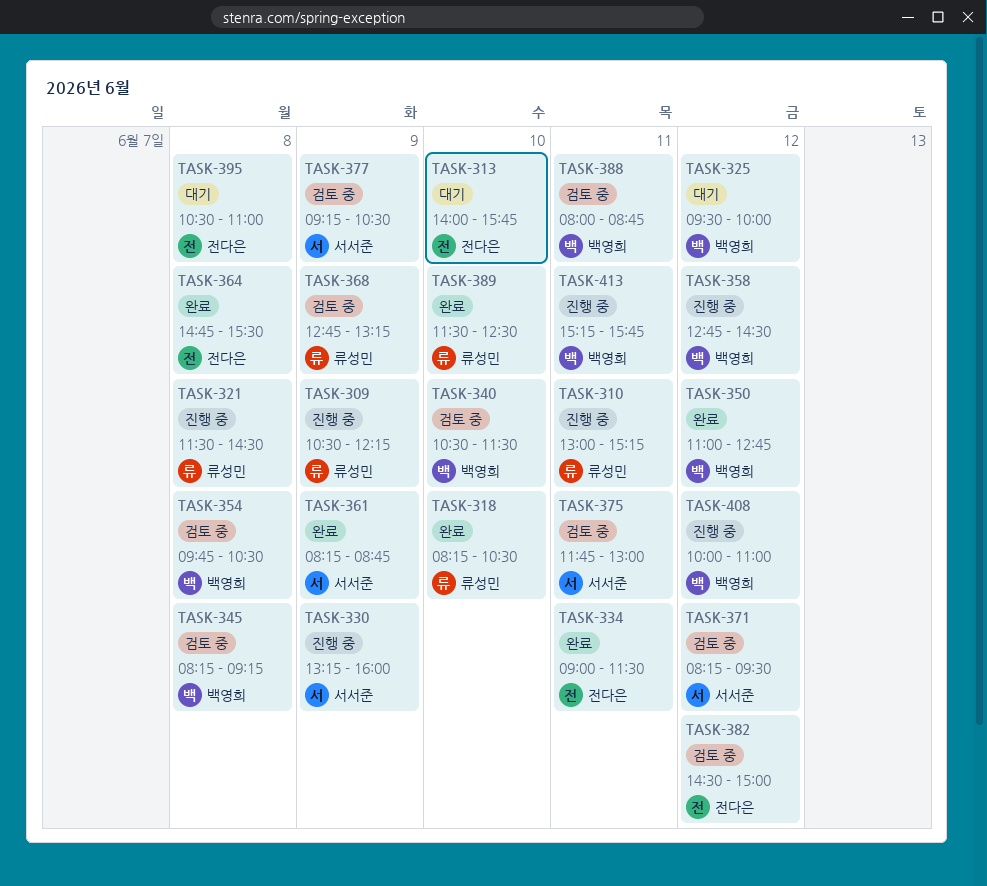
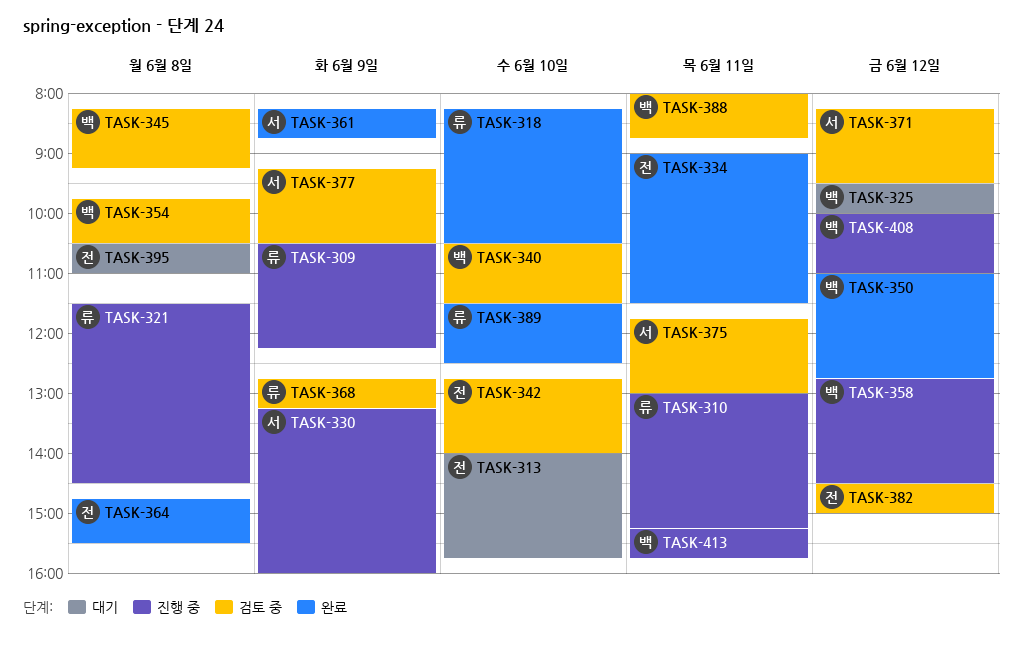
TASK-342: none -> present

